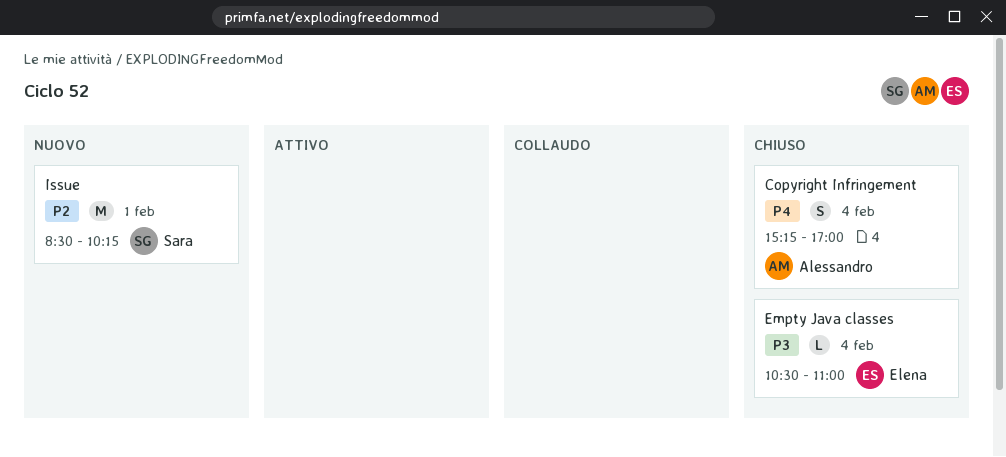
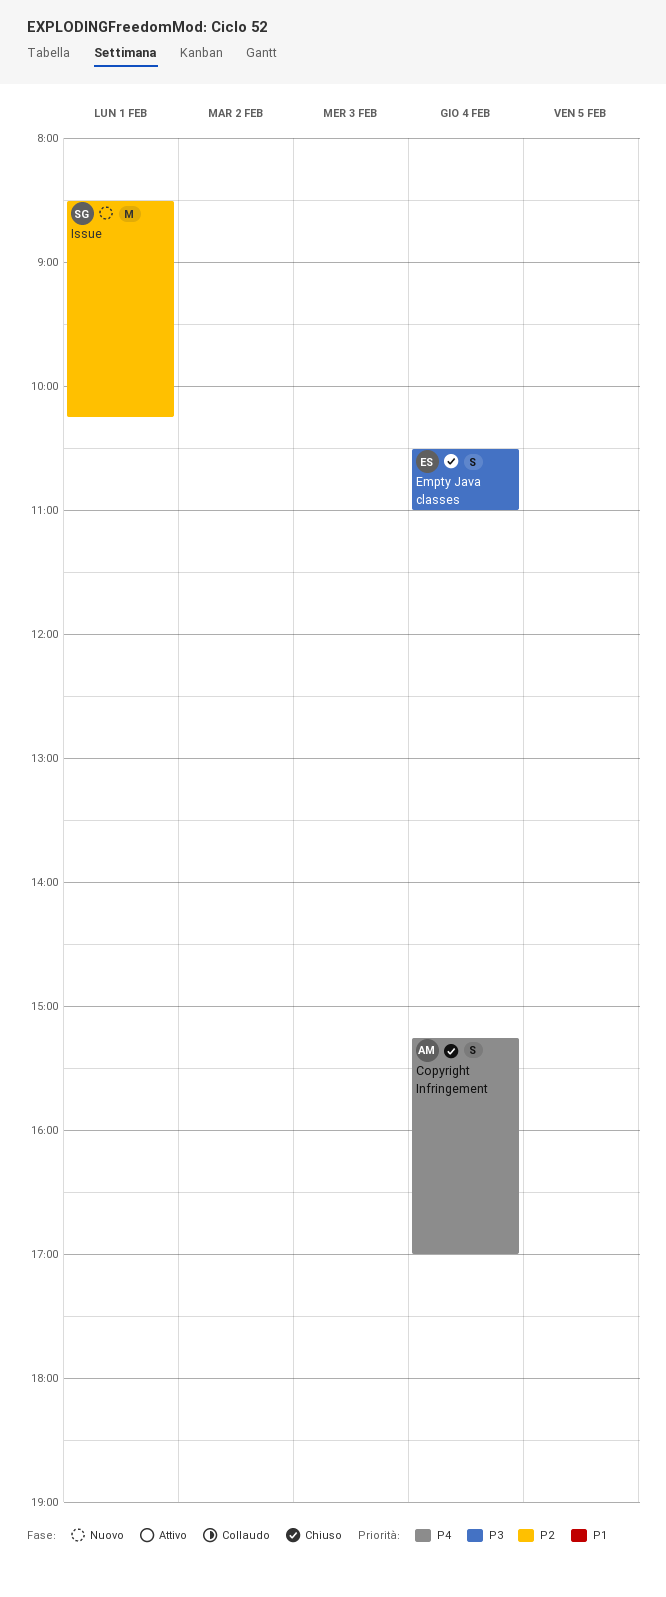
Empty Java classes, estimate: L -> S

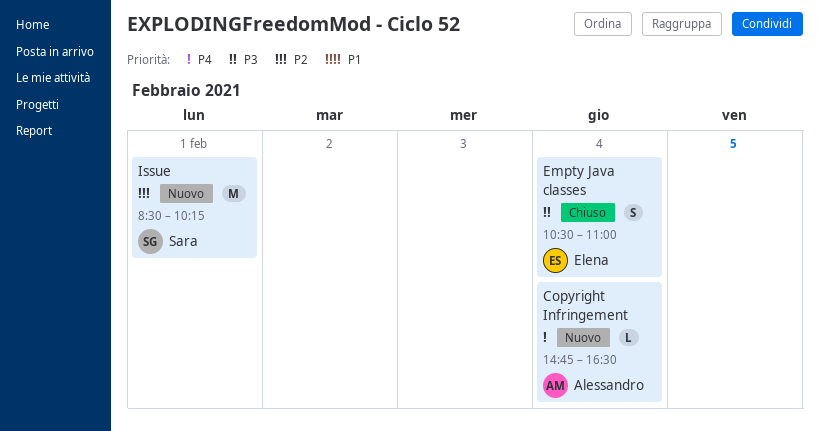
Copyright Infringement, status: Chiuso -> Nuovo
Copyright Infringement, estimate: S -> L
Copyright Infringement, begins: 15:15 -> 14:45
Copyright Infringement, ends: 17:00 -> 16:30

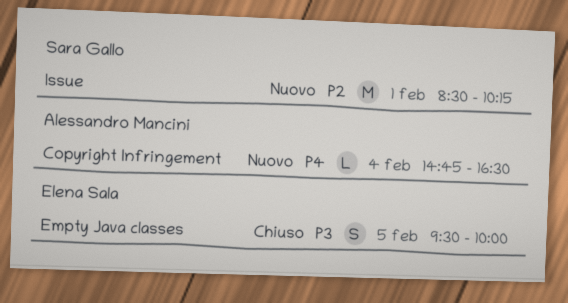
Empty Java classes, day: Feb 4 -> Feb 5
Empty Java classes, begins: 10:30 -> 09:30
Empty Java classes, ends: 11:00 -> 10:00

